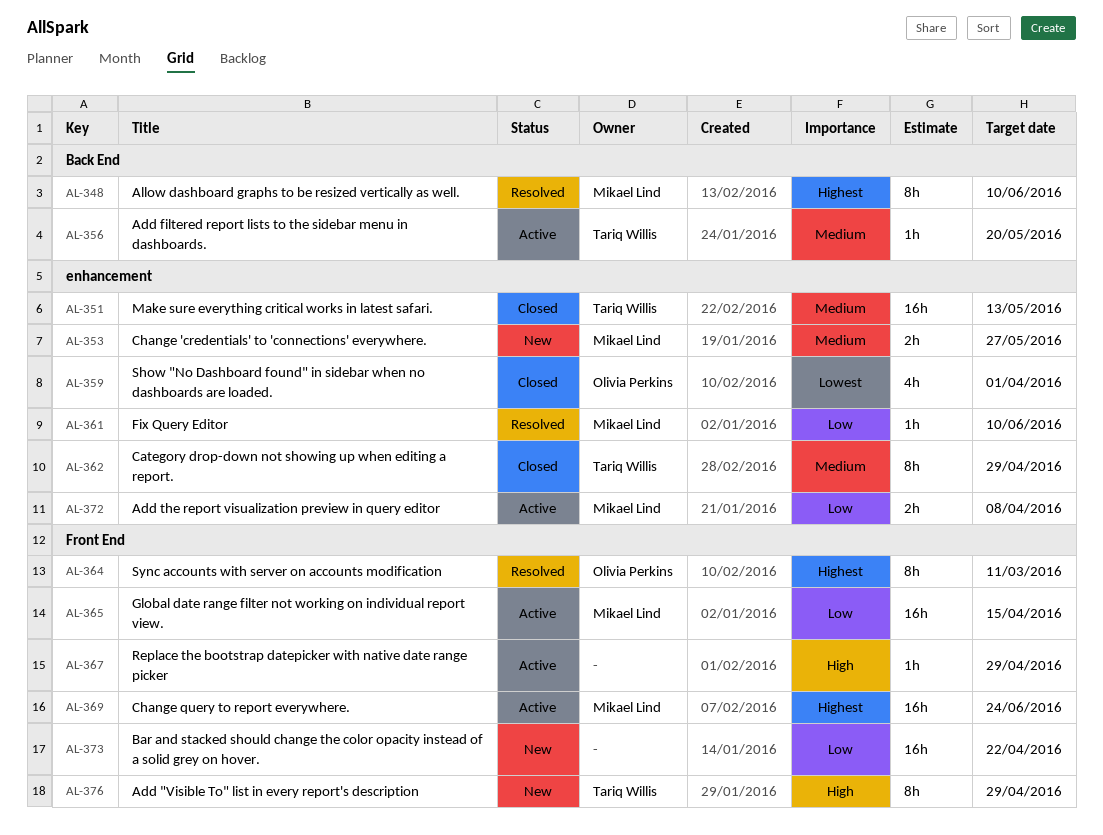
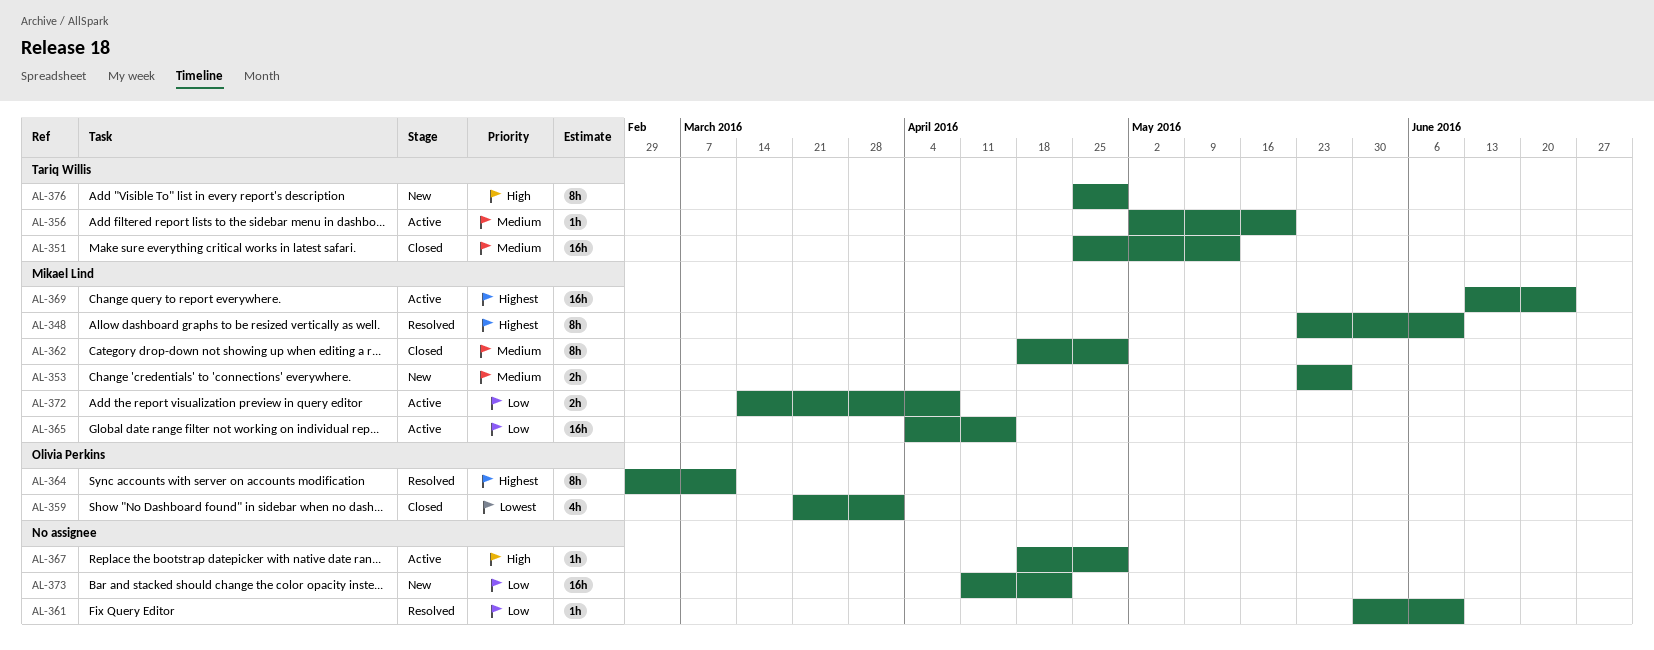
AL-361, owner: Mikael Lind -> none
AL-362, owner: Tariq Willis -> Mikael Lind

